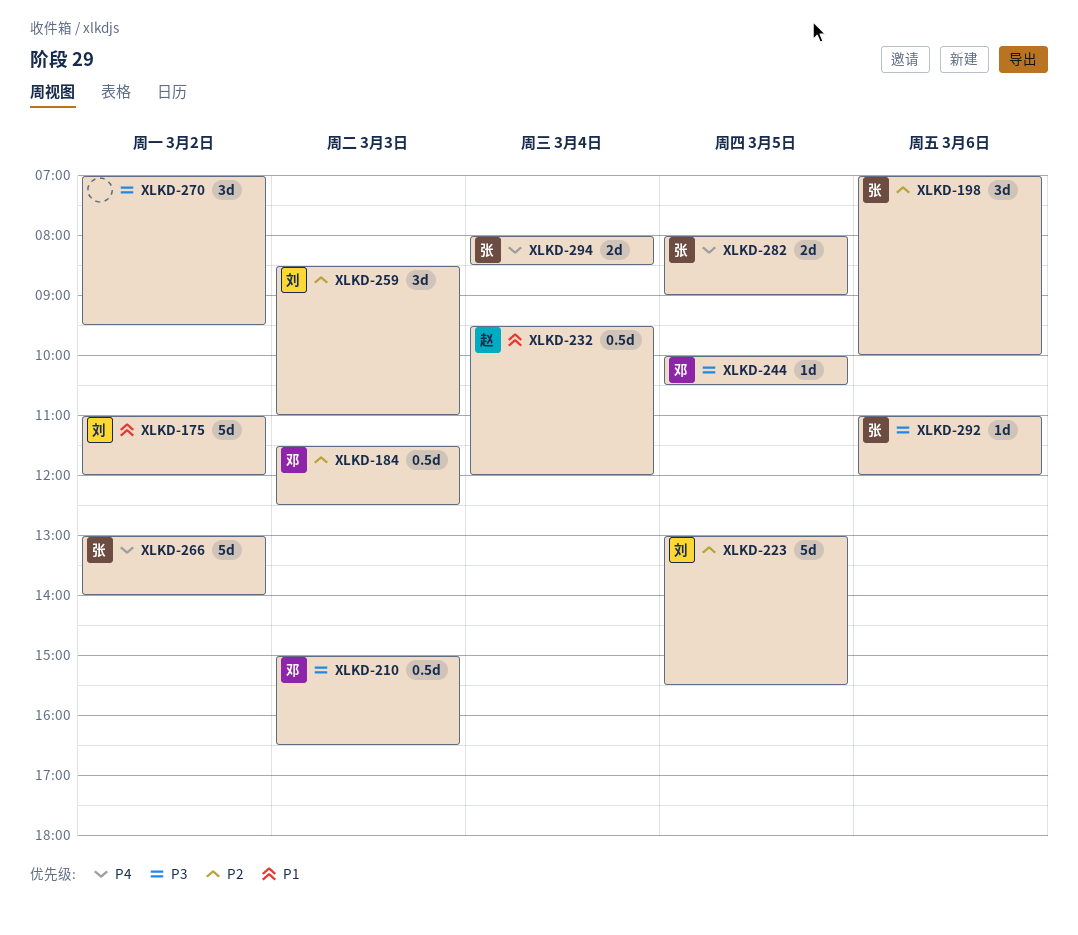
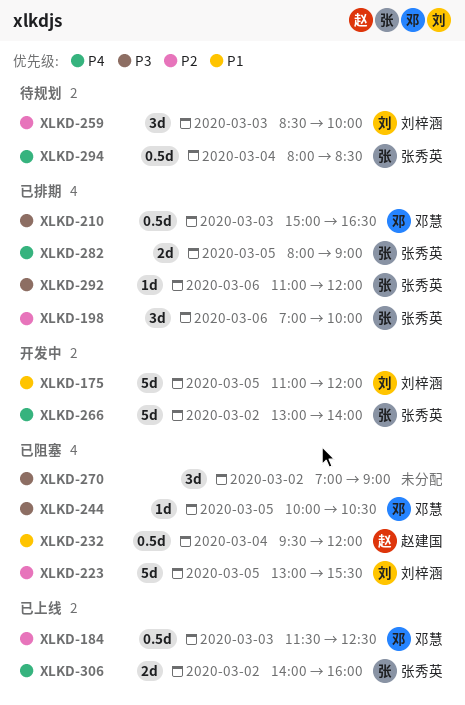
XLKD-175, day: Mar 2 -> Mar 5
XLKD-259, ends: 11:00 -> 10:00
XLKD-270, ends: 09:30 -> 09:00
XLKD-294, estimate: 2d -> 0.5d
XLKD-306: none -> present

